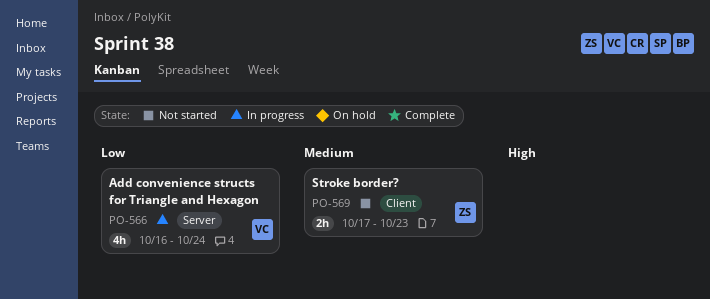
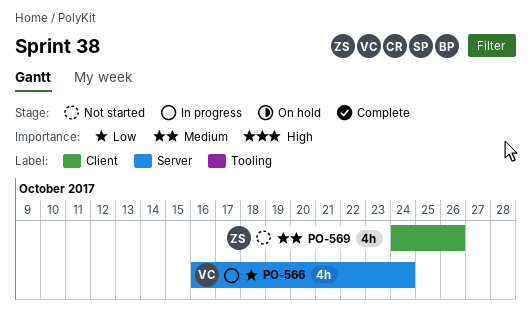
PO-569, estimate: 2h -> 4h
PO-569, start: Oct 17 -> Oct 24
PO-569, due: Oct 23 -> Oct 26

